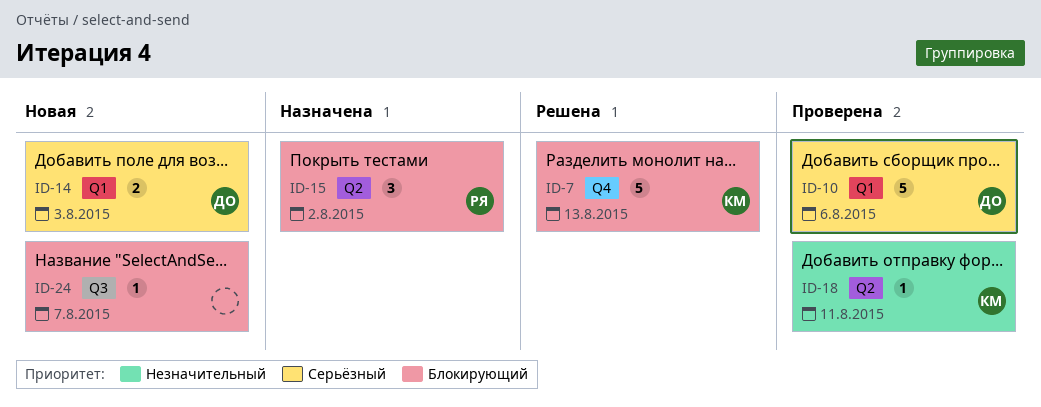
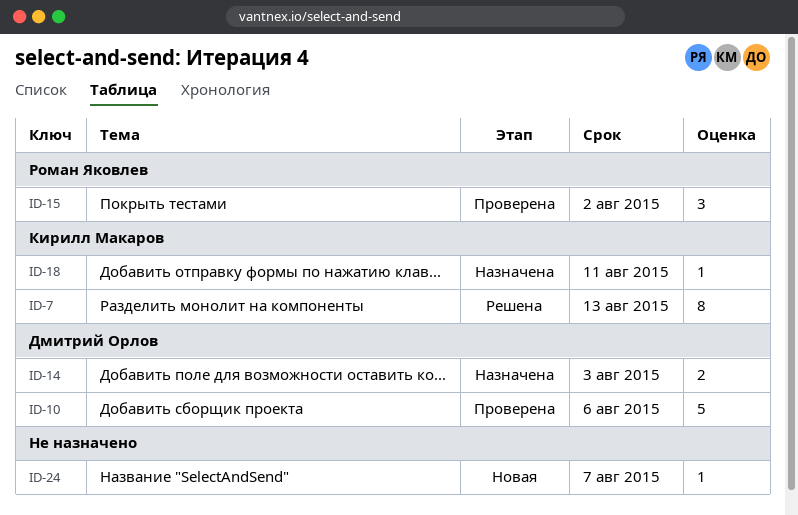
ID-7, estimate: 5 -> 8
ID-14, status: Новая -> Назначена
ID-15, status: Назначена -> Проверена
ID-18, status: Проверена -> Назначена

